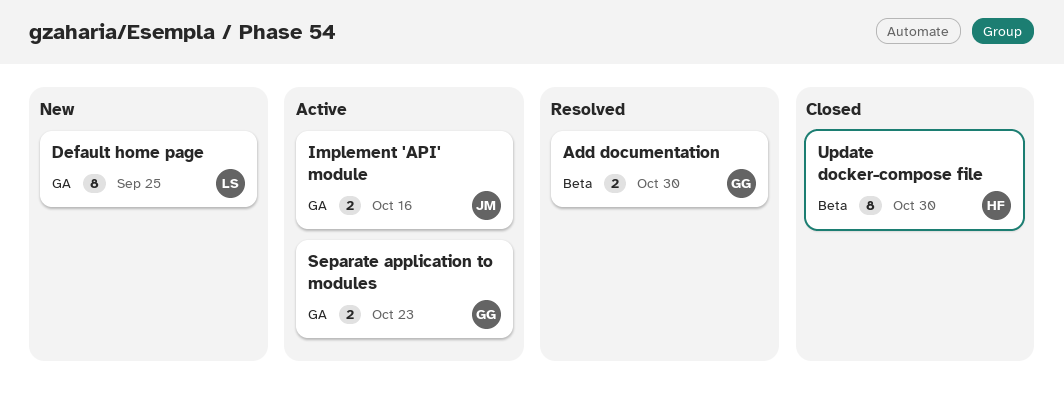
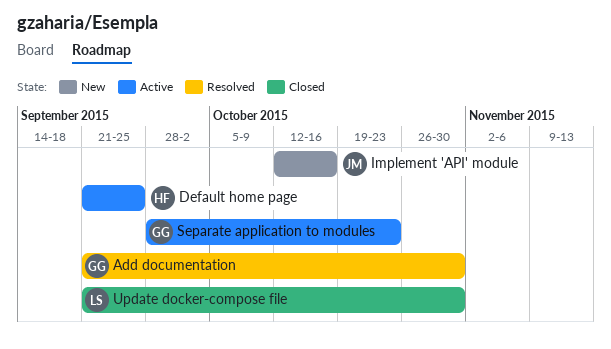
Default home page, status: New -> Active
Default home page, owner: LS -> HF
Implement 'API' module, status: Active -> New
Update docker-compose file, owner: HF -> LS

